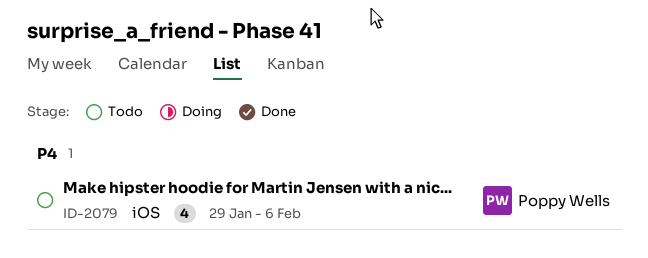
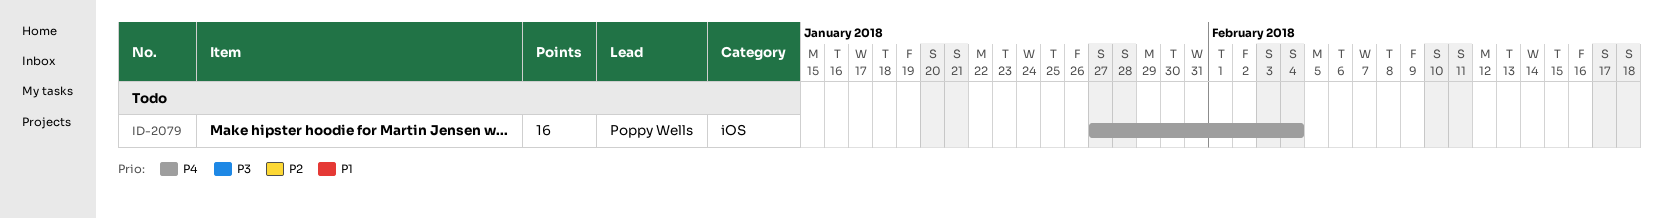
ID-2079, estimate: 4 -> 16
ID-2079, start: Jan 29 -> Jan 27
ID-2079, due: Feb 6 -> Feb 4

